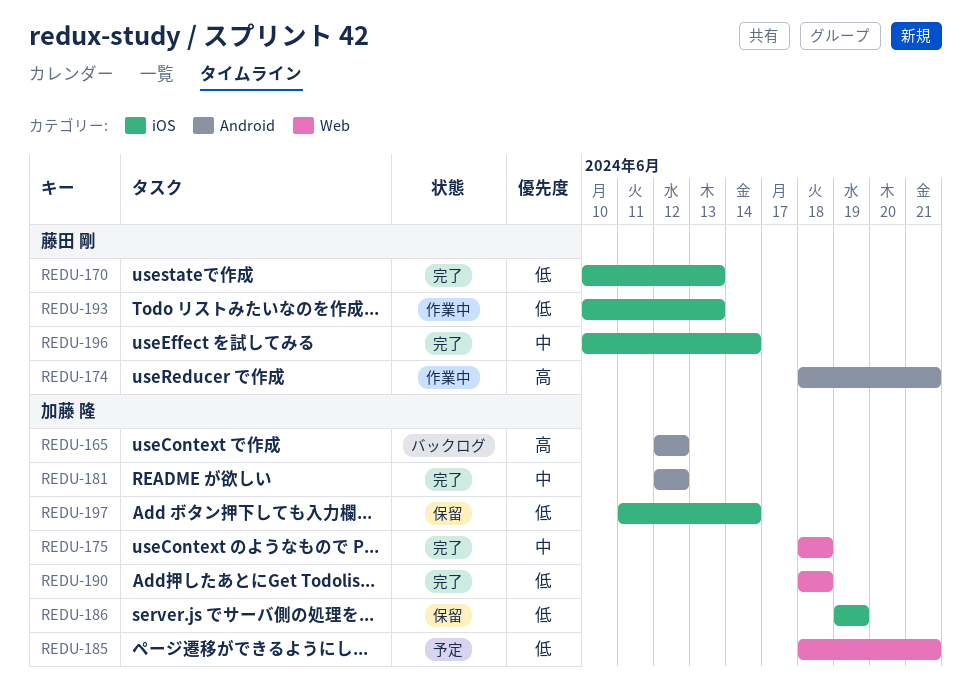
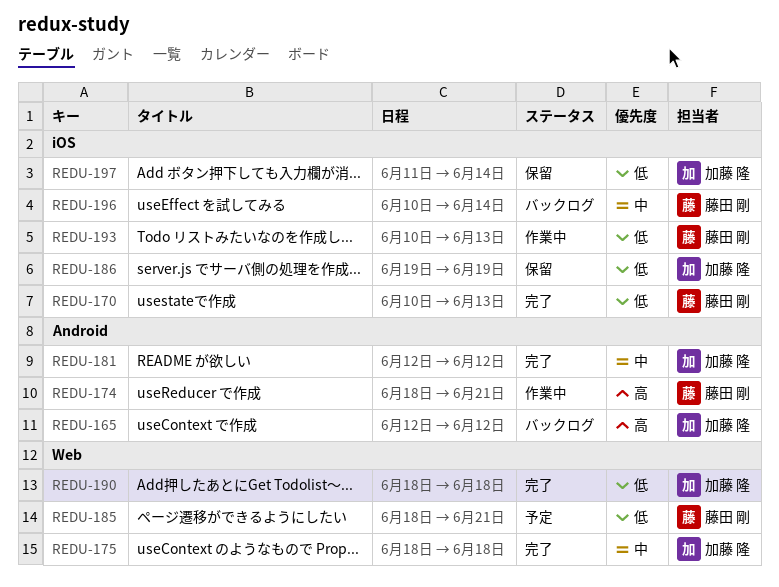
REDU-185, owner: 加藤 隆 -> 藤田 剛
REDU-196, status: 完了 -> バックログ

